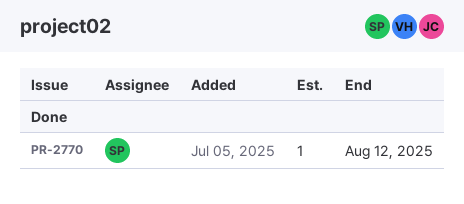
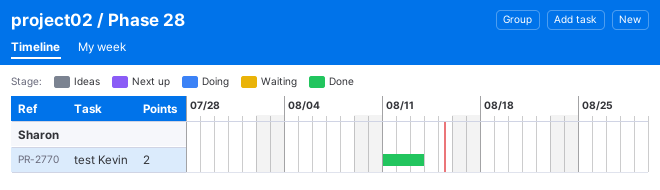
PR-2770, estimate: 1 -> 2
PR-2770, due: Aug 12 -> Aug 13

